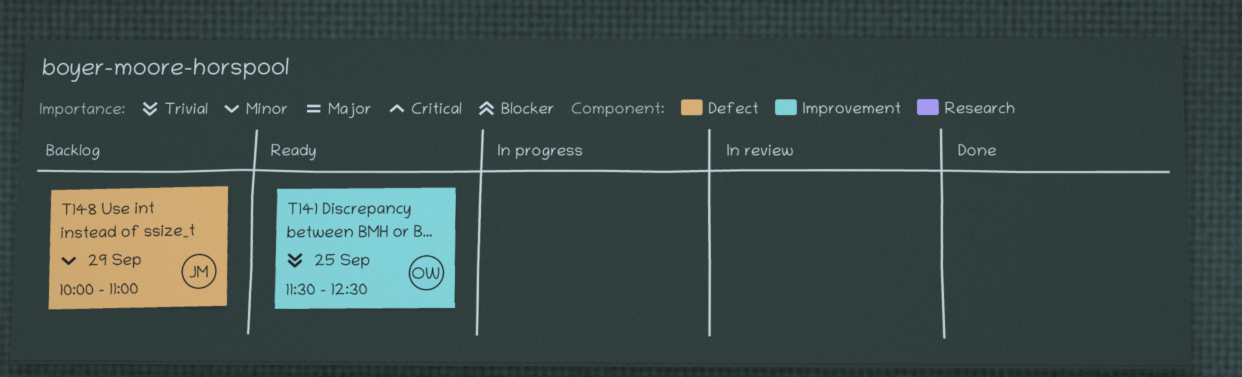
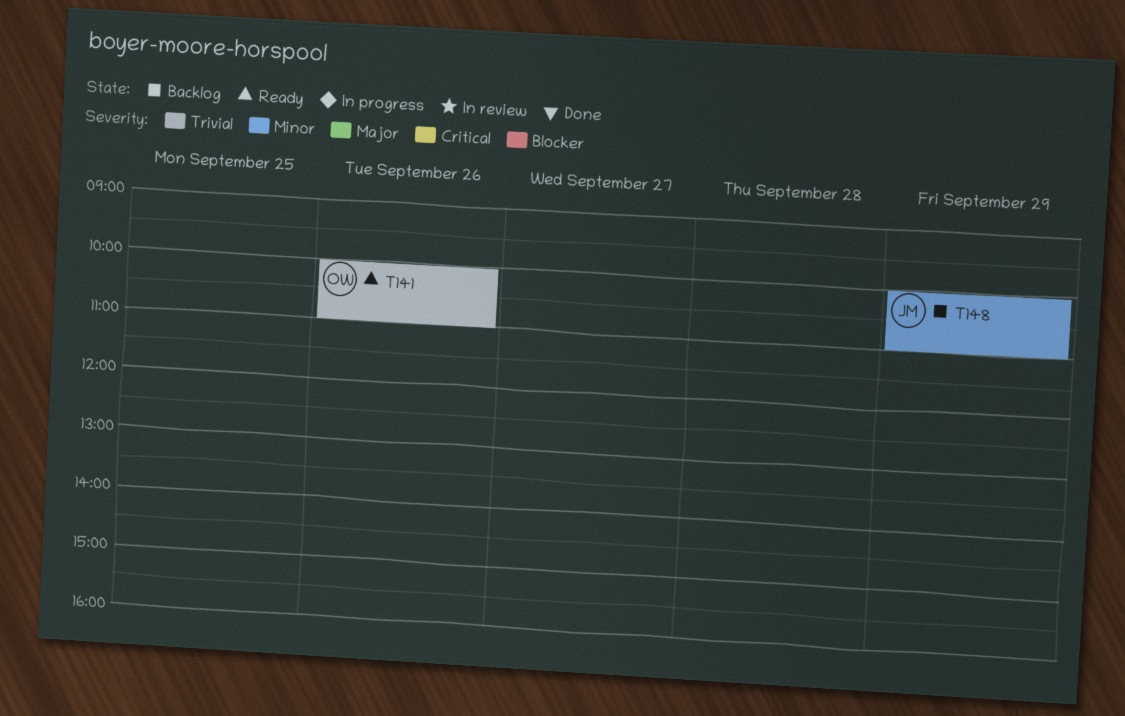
T141, day: Sep 25 -> Sep 26
T141, begins: 11:30 -> 10:00
T141, ends: 12:30 -> 11:00

